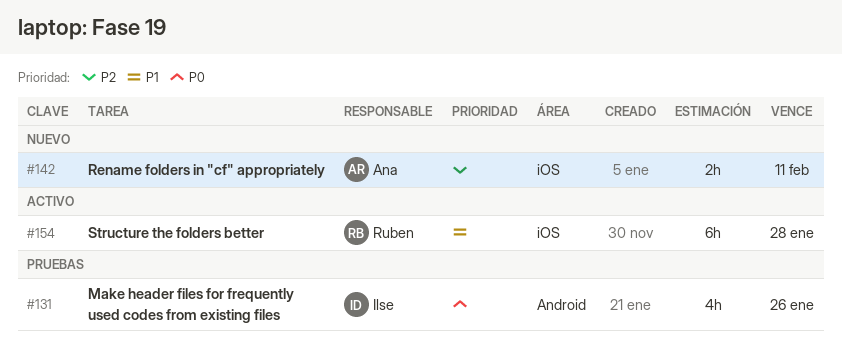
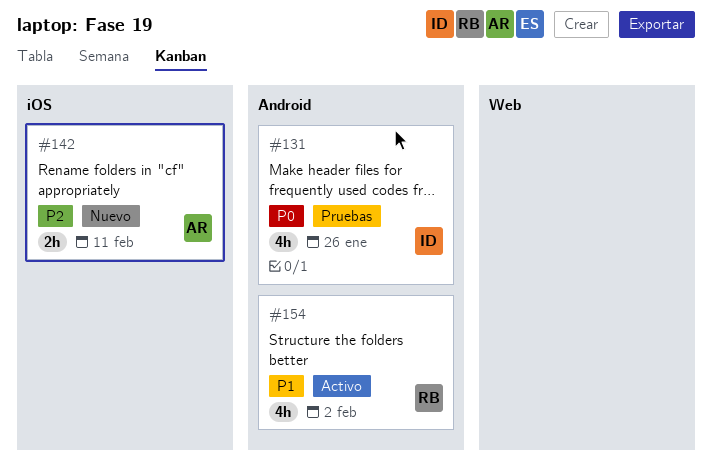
#154, label: iOS -> Android
#154, estimate: 6h -> 4h
#154, due: Jan 28 -> Feb 2

